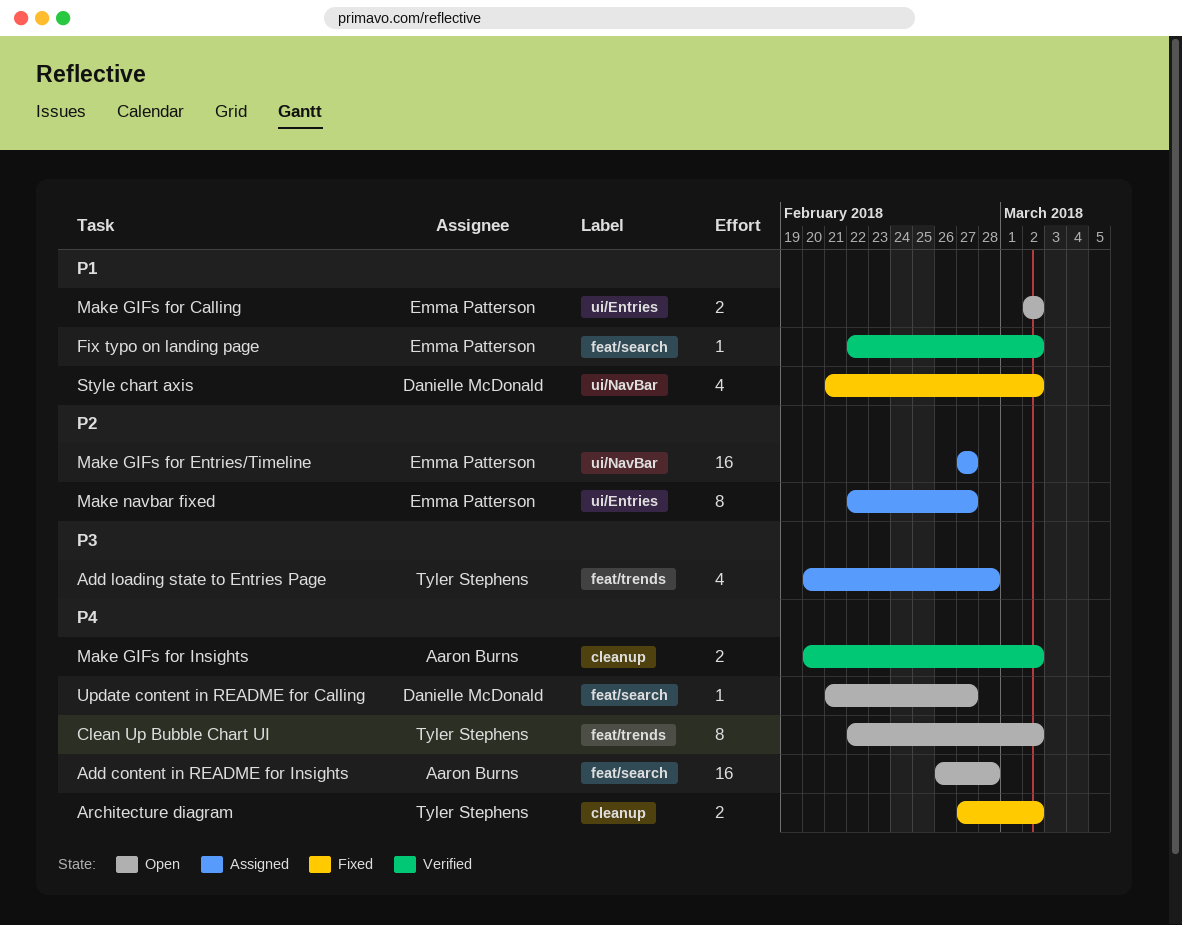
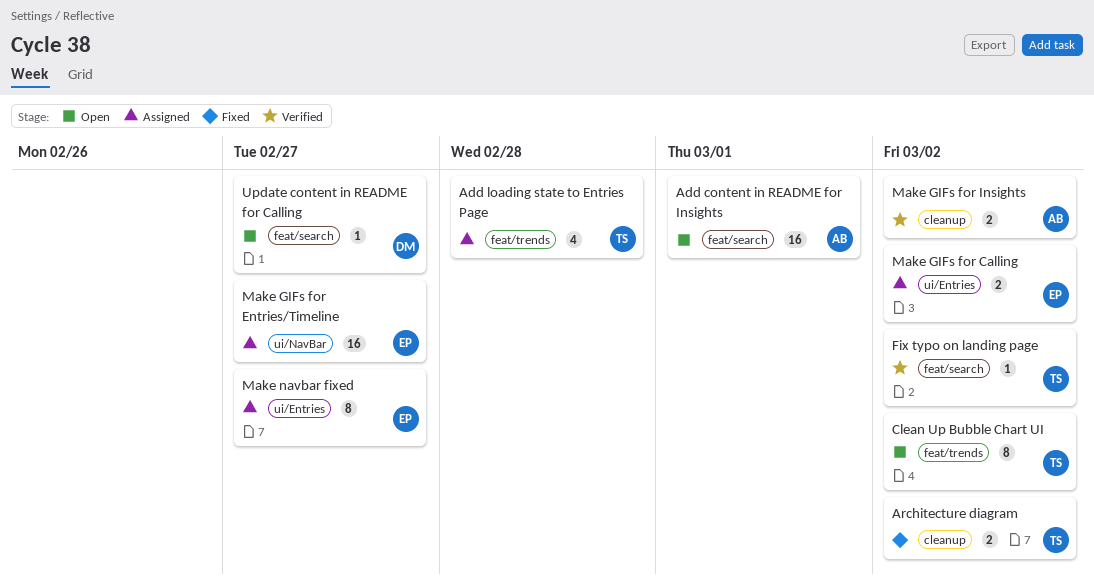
Add content in README for Insights, due: Feb 28 -> Mar 1
Fix typo on landing page, owner: Emma Patterson -> Tyler Stephens
Make GIFs for Calling, status: Open -> Assigned
Style chart axis: present -> none

